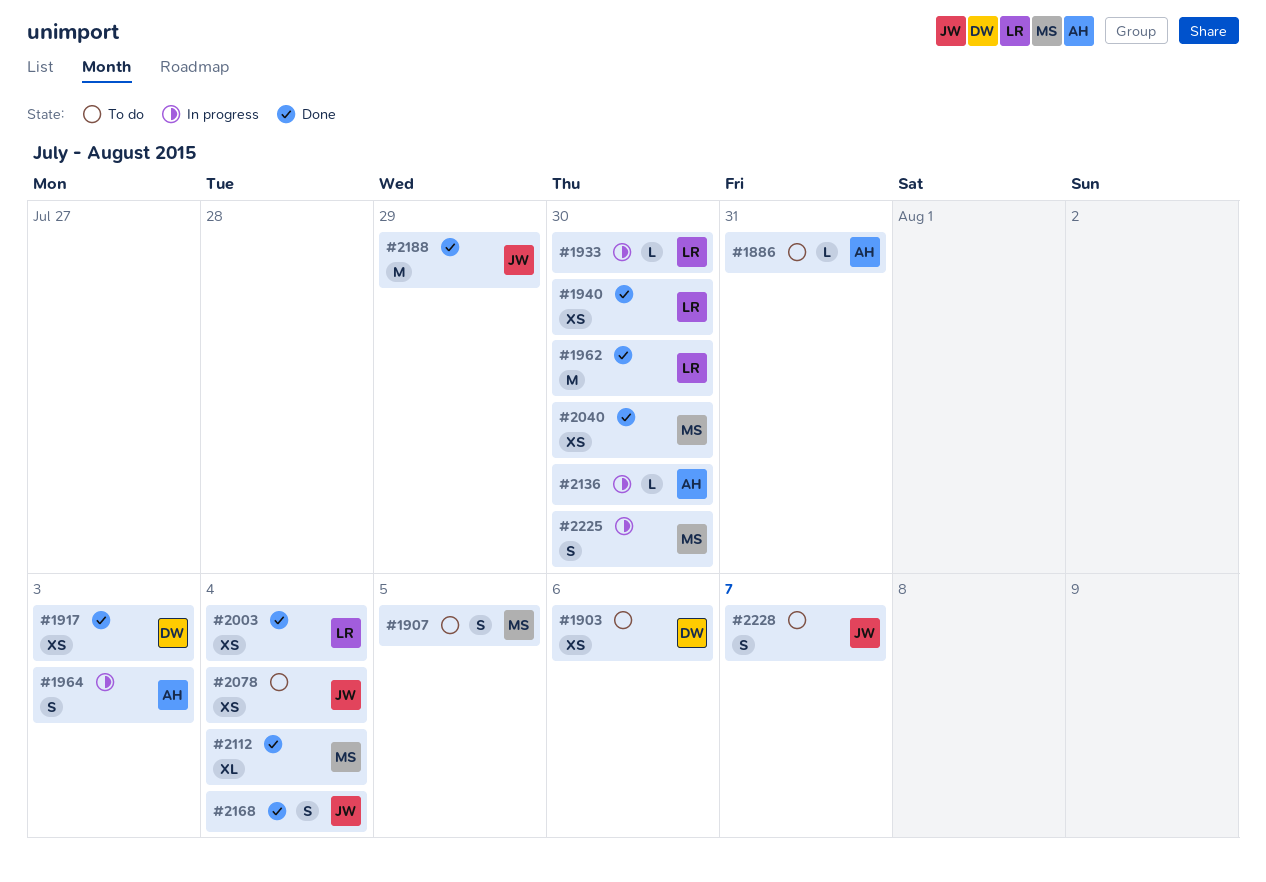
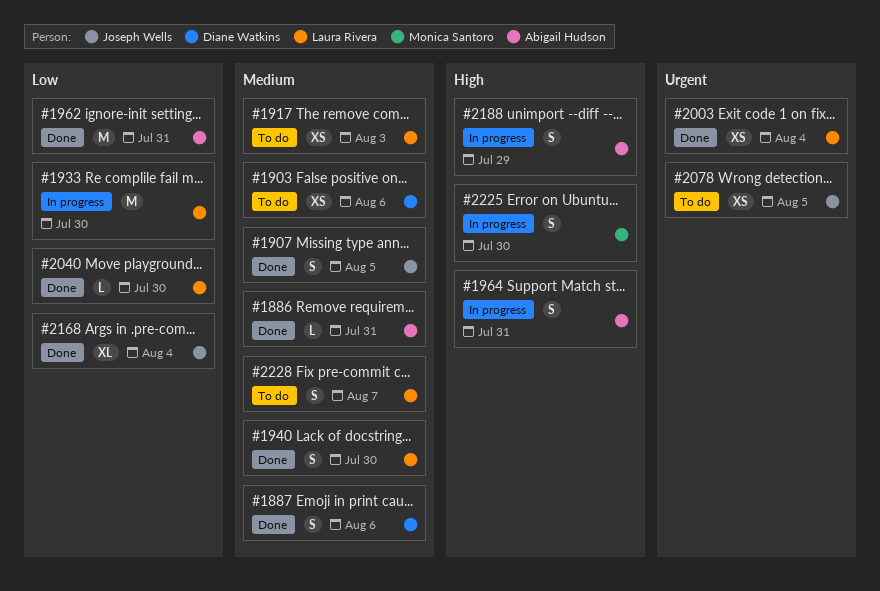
#1886, status: To do -> Done
#1887: none -> present
#1907, status: To do -> Done
#1907, owner: Monica Santoro -> Joseph Wells
#1917, status: Done -> To do
#1917, owner: Diane Watkins -> Laura Rivera
#1933, estimate: L -> M
#1940, estimate: XS -> S
#1962, owner: Laura Rivera -> Abigail Hudson
#1962, due: Jul 30 -> Jul 31
#1964, due: Aug 3 -> Jul 31
#2040, owner: Monica Santoro -> Laura Rivera
#2040, estimate: XS -> L
#2078, due: Aug 4 -> Aug 5
#2112: present -> none
#2136: present -> none
#2168, estimate: S -> XL
#2188, status: Done -> In progress
#2188, owner: Joseph Wells -> Abigail Hudson
#2188, estimate: M -> S
#2228, owner: Joseph Wells -> Laura Rivera

